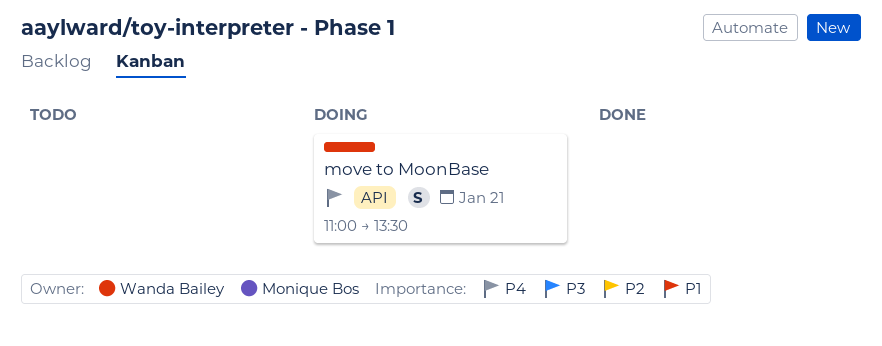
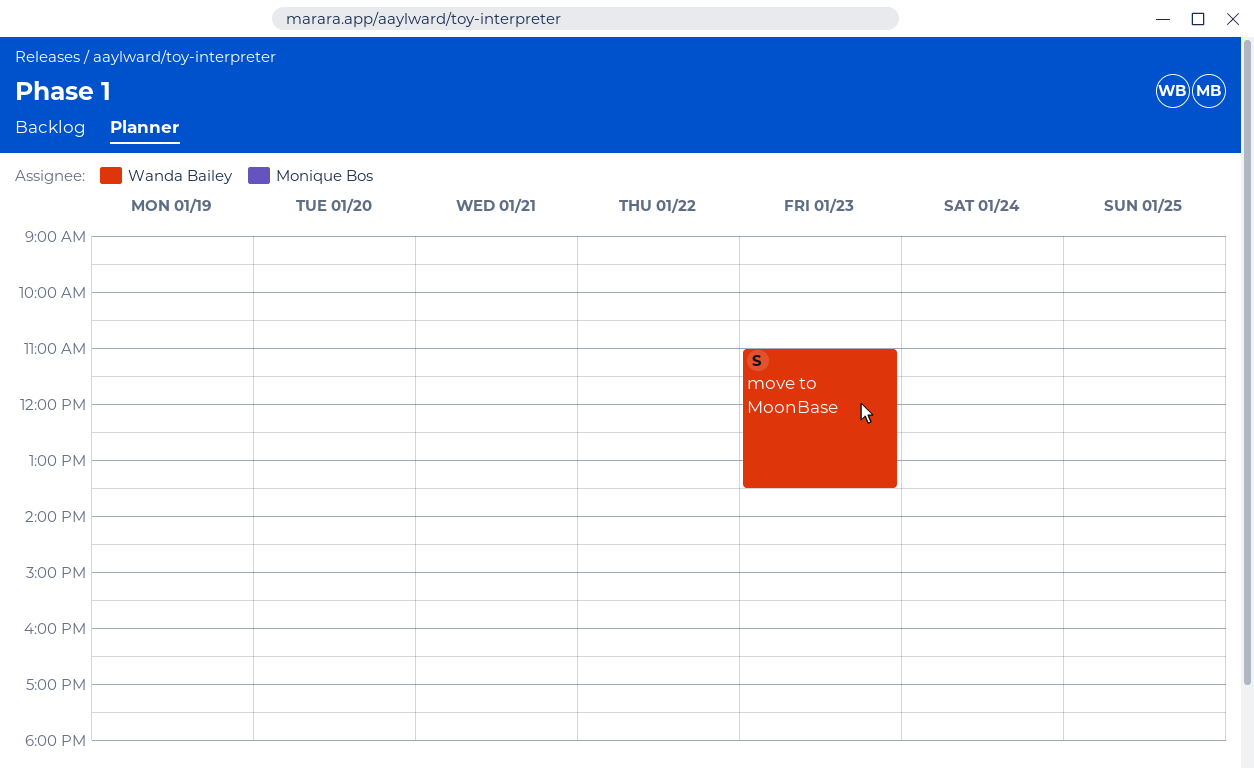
move to MoonBase, day: Jan 21 -> Jan 23

